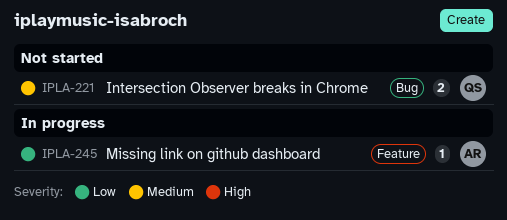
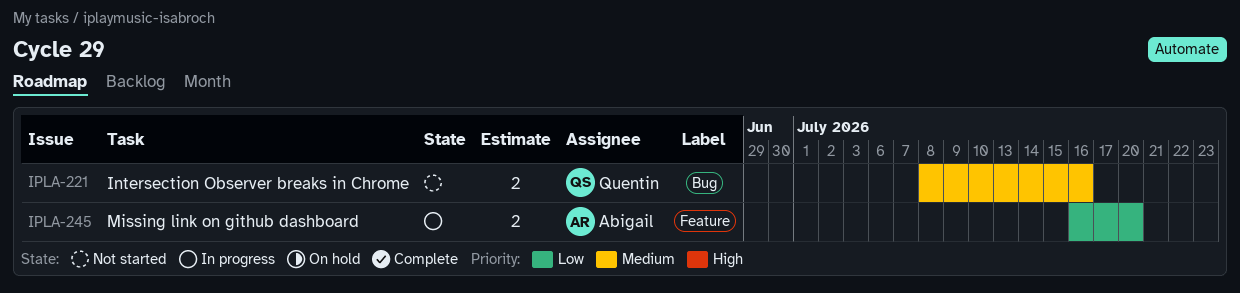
IPLA-245, estimate: 1 -> 2

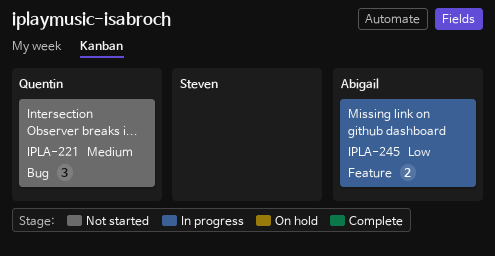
IPLA-221, estimate: 2 -> 3

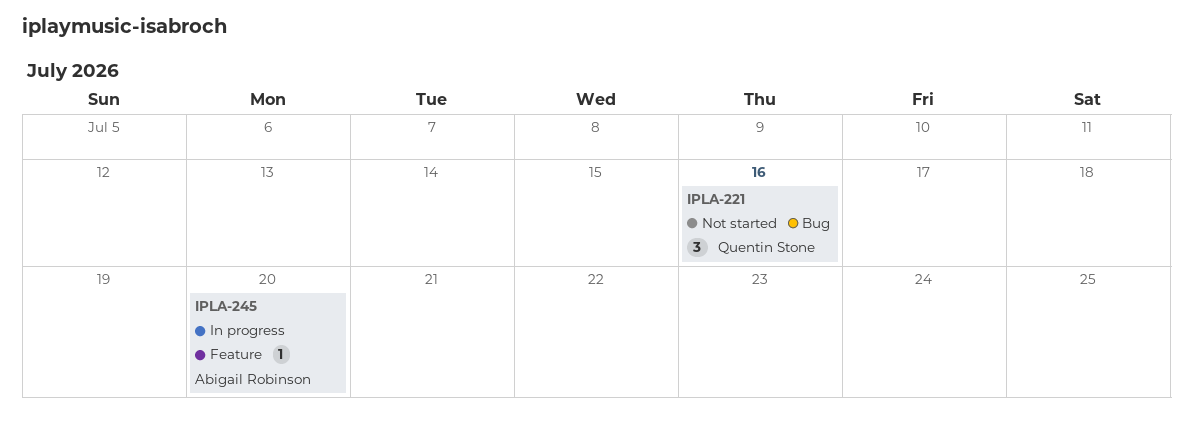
IPLA-245, estimate: 2 -> 1

